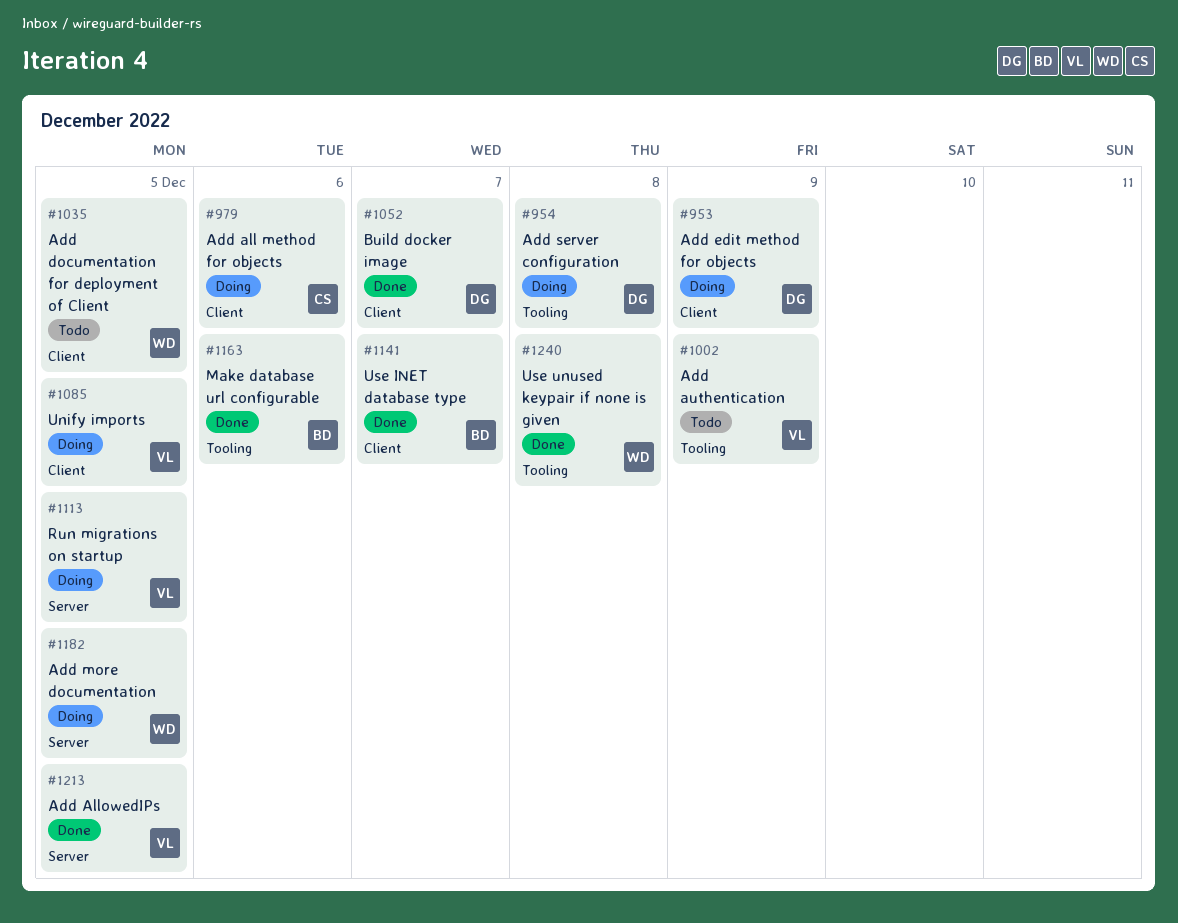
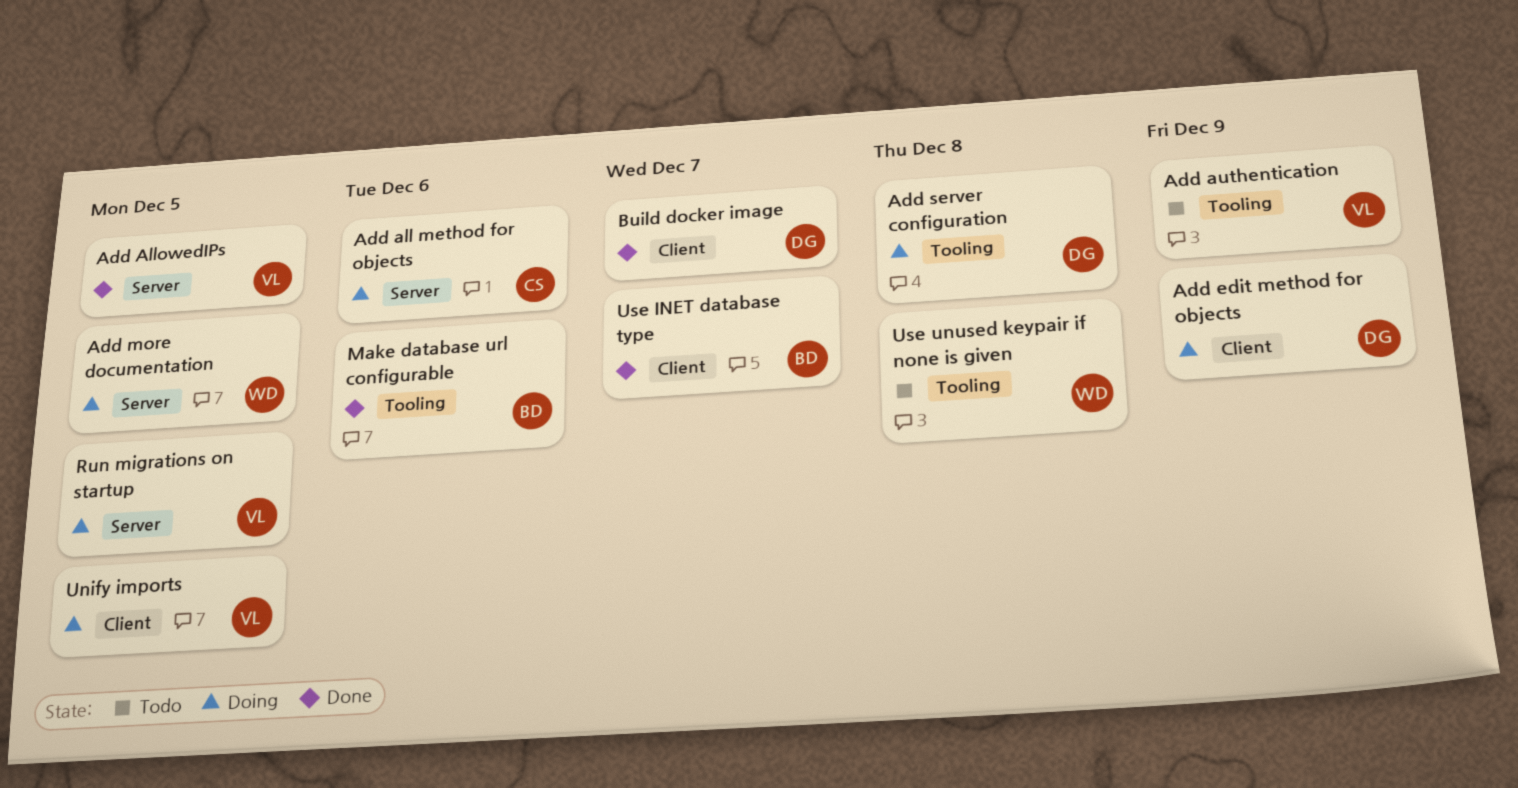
Add all method for objects, label: Client -> Server
Add documentation for deployment of Client: present -> none
Use unused keypair if none is given, status: Done -> Todo

